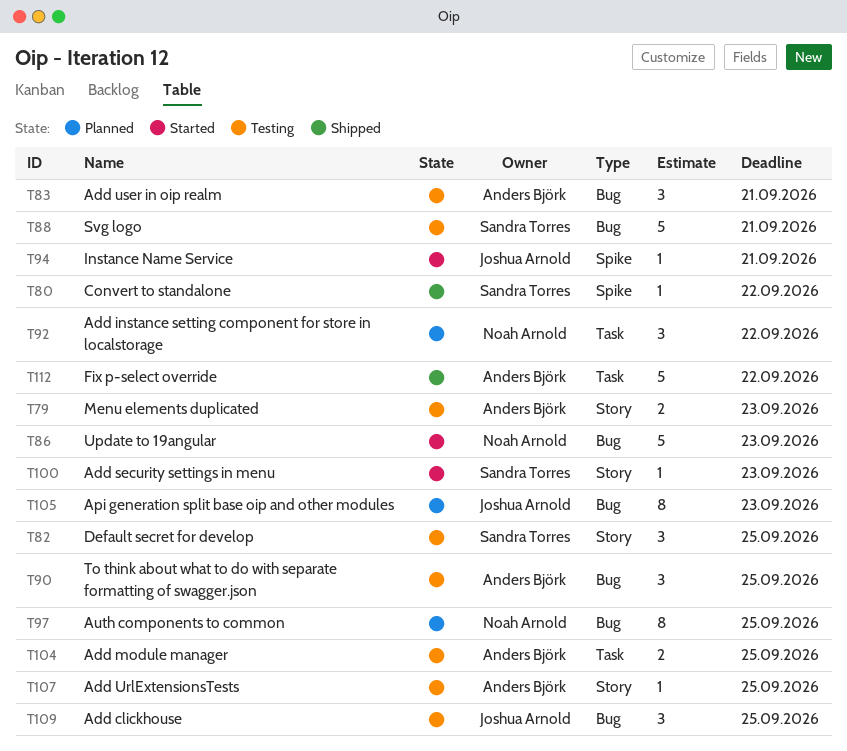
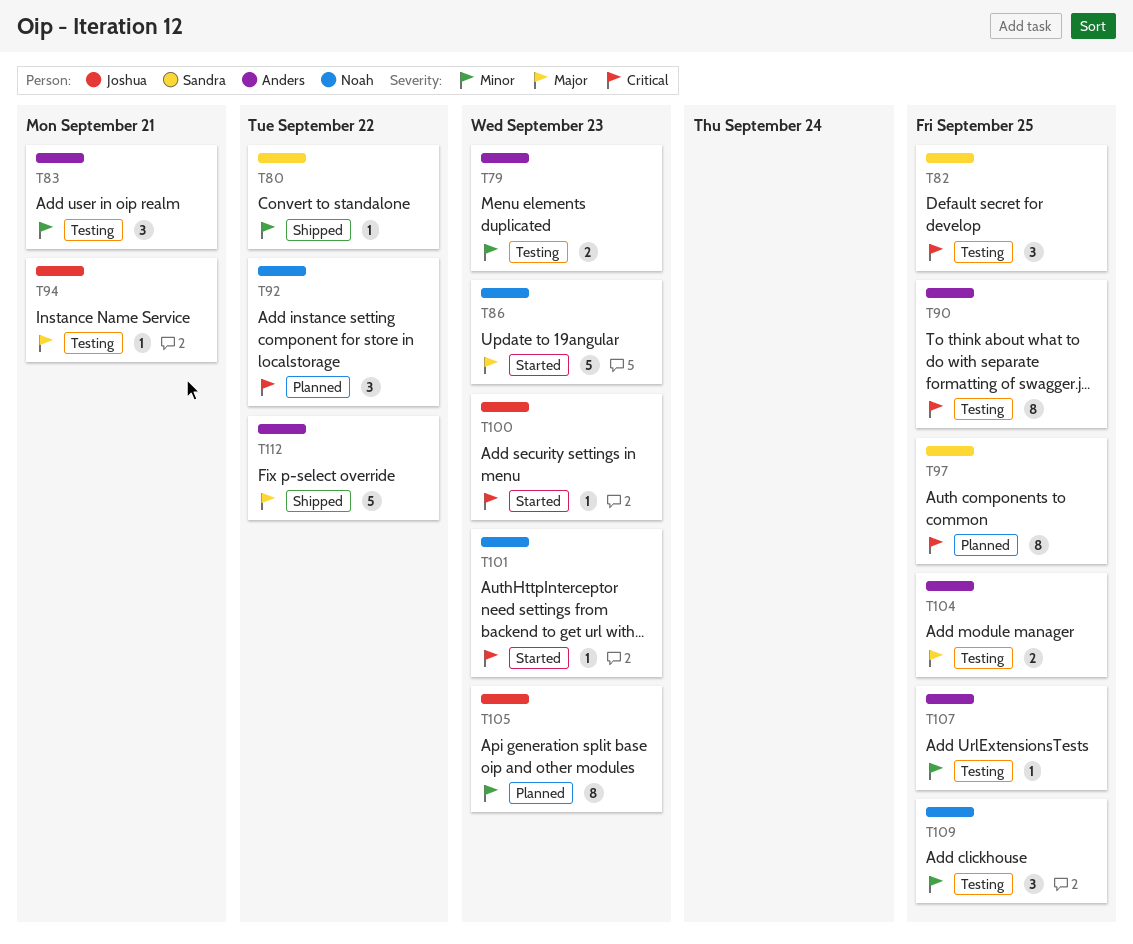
T88: present -> none
T90, estimate: 3 -> 8
T94, status: Started -> Testing
T97, owner: Noah Arnold -> Sandra Torres
T100, owner: Sandra Torres -> Joshua Arnold
T101: none -> present
T109, owner: Joshua Arnold -> Noah Arnold

